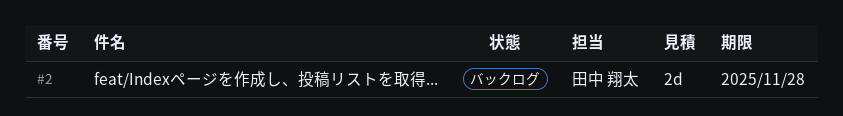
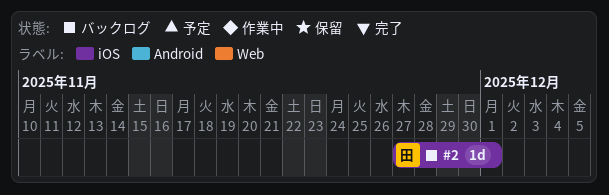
#2, estimate: 2d -> 1d
#2, due: Nov 28 -> Dec 1

